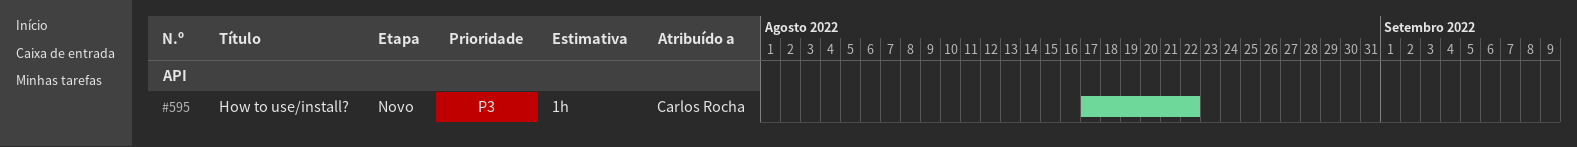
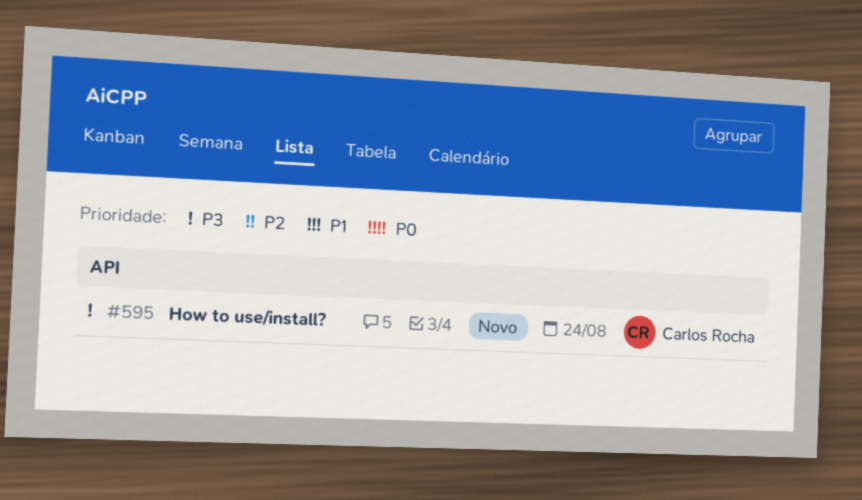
#595, due: Aug 22 -> Aug 24

